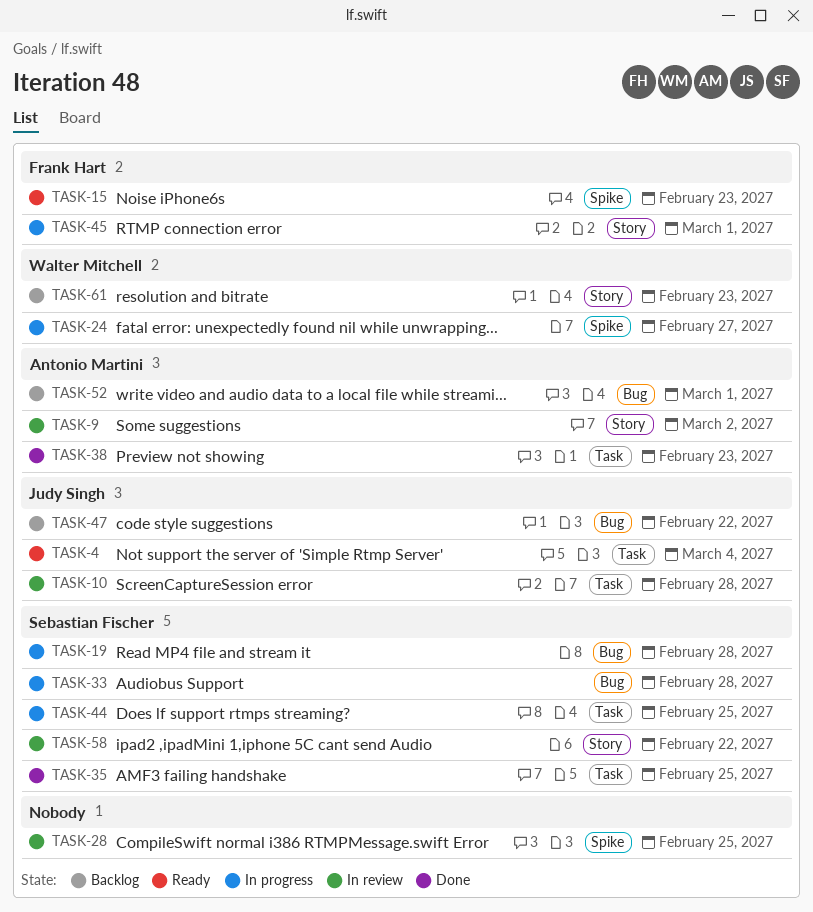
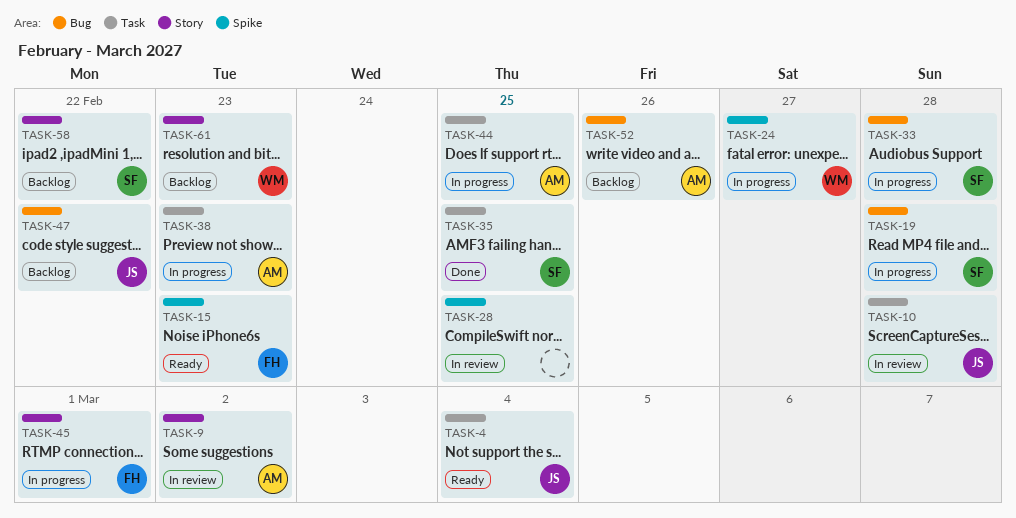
TASK-38, status: Done -> In progress
TASK-44, owner: Sebastian Fischer -> Antonio Martini
TASK-52, due: Mar 1 -> Feb 26
TASK-58, status: In review -> Backlog

